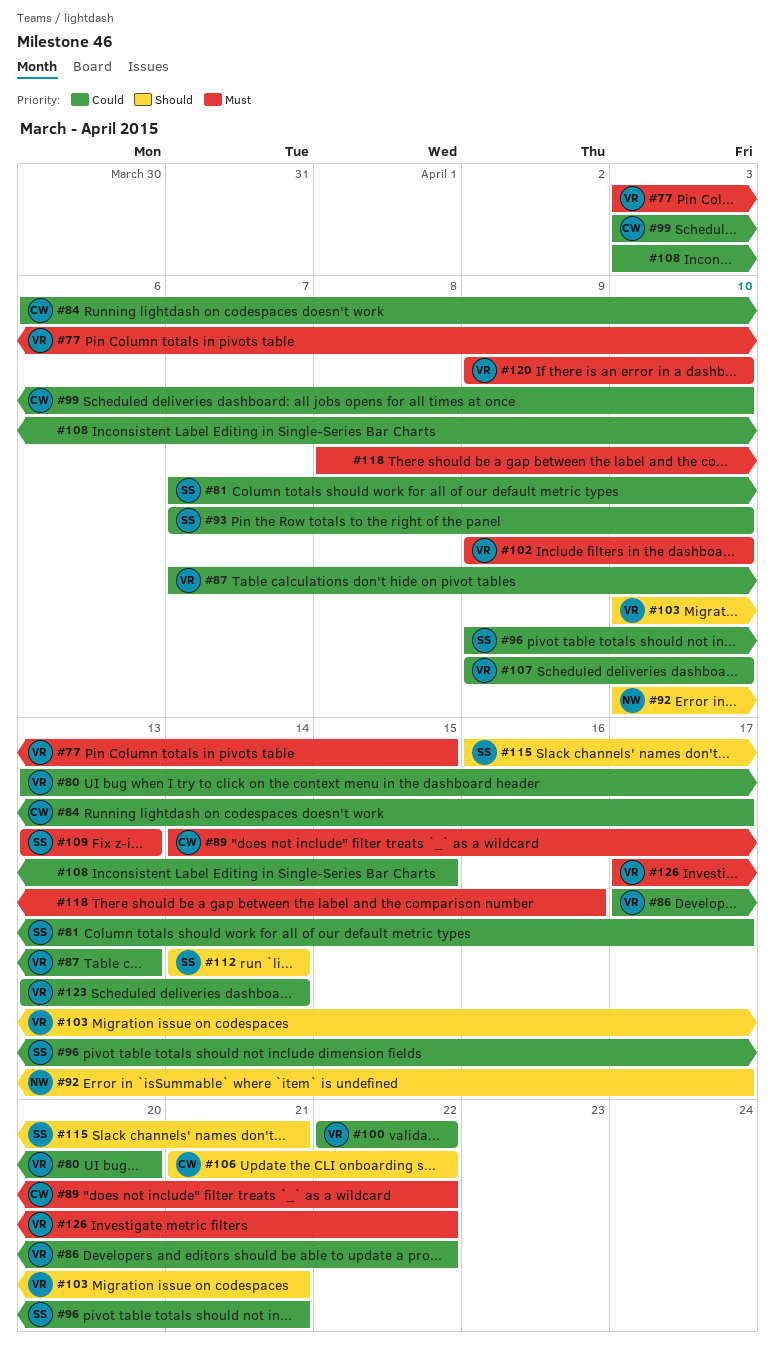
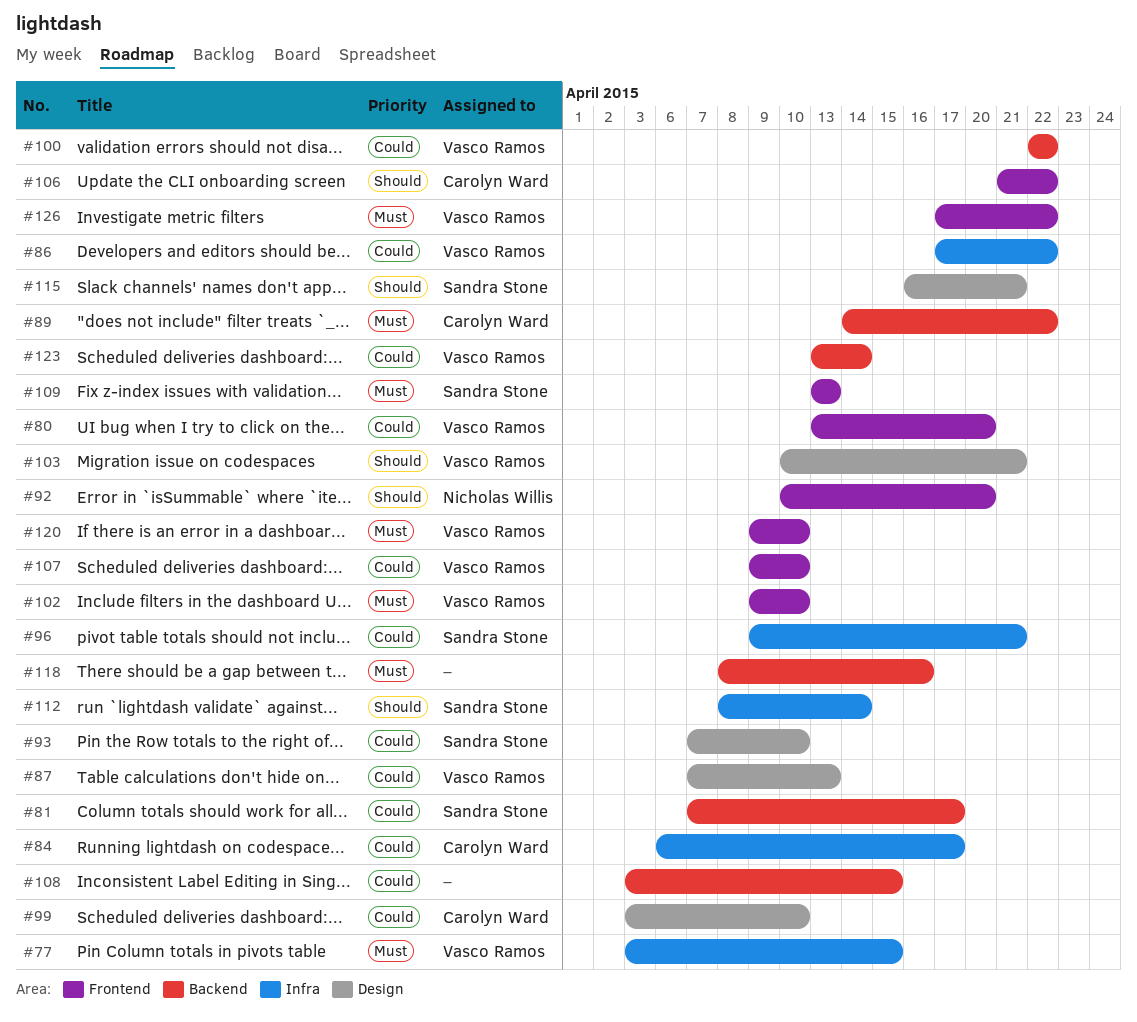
#92, due: Apr 17 -> Apr 20
#112, start: Apr 14 -> Apr 8

